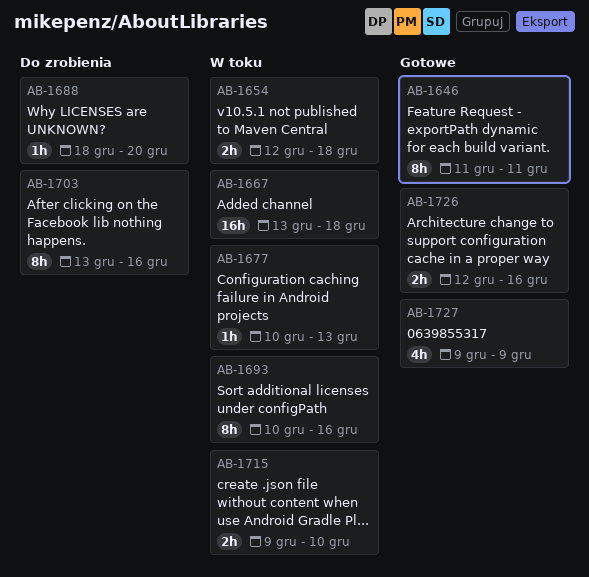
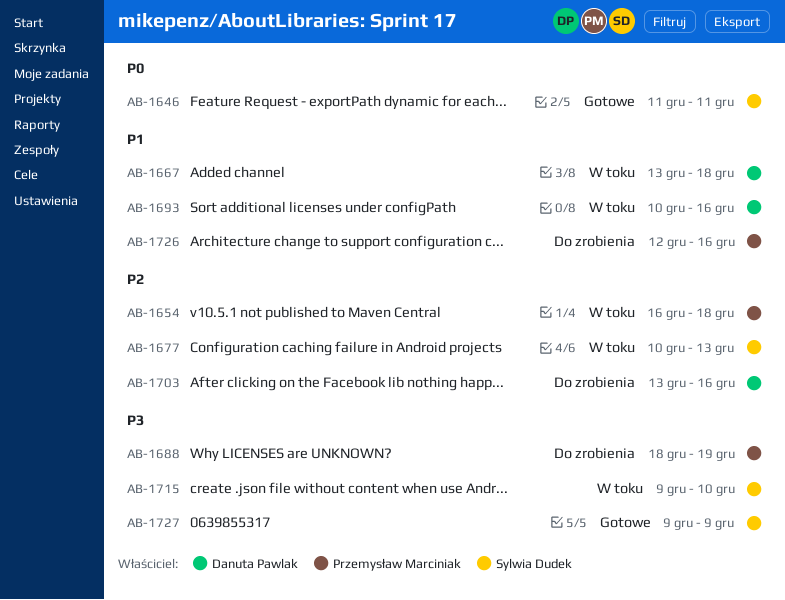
AB-1654, start: Dec 12 -> Dec 16
AB-1688, due: Dec 20 -> Dec 19
AB-1726, status: Gotowe -> Do zrobienia

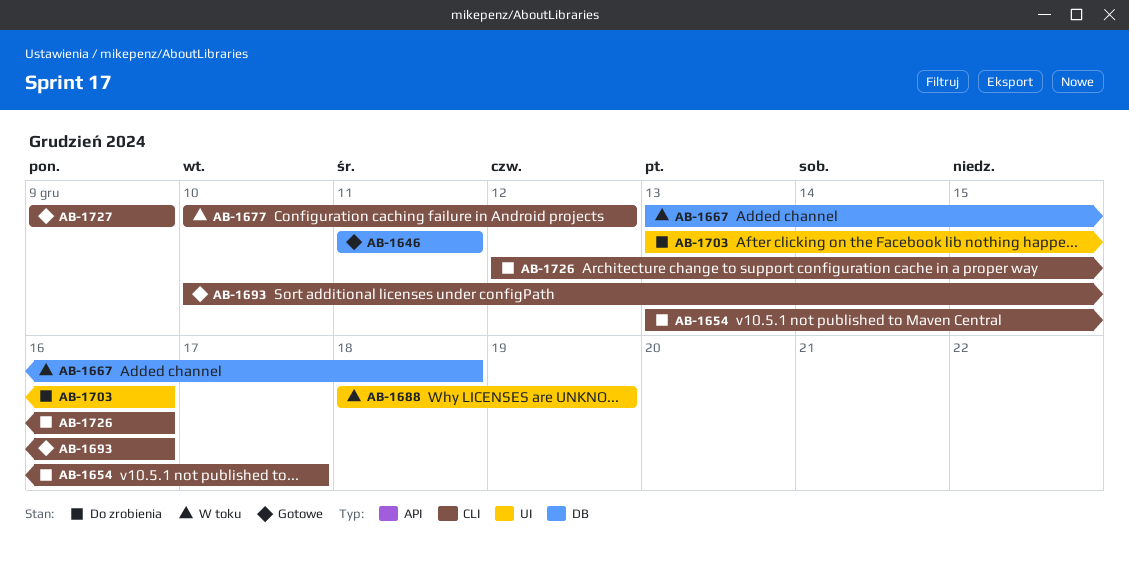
AB-1654, status: W toku -> Do zrobienia
AB-1654, start: Dec 16 -> Dec 13
AB-1654, due: Dec 18 -> Dec 17
AB-1677, due: Dec 13 -> Dec 12
AB-1688, status: Do zrobienia -> W toku
AB-1693, status: W toku -> Gotowe
AB-1715: present -> none

